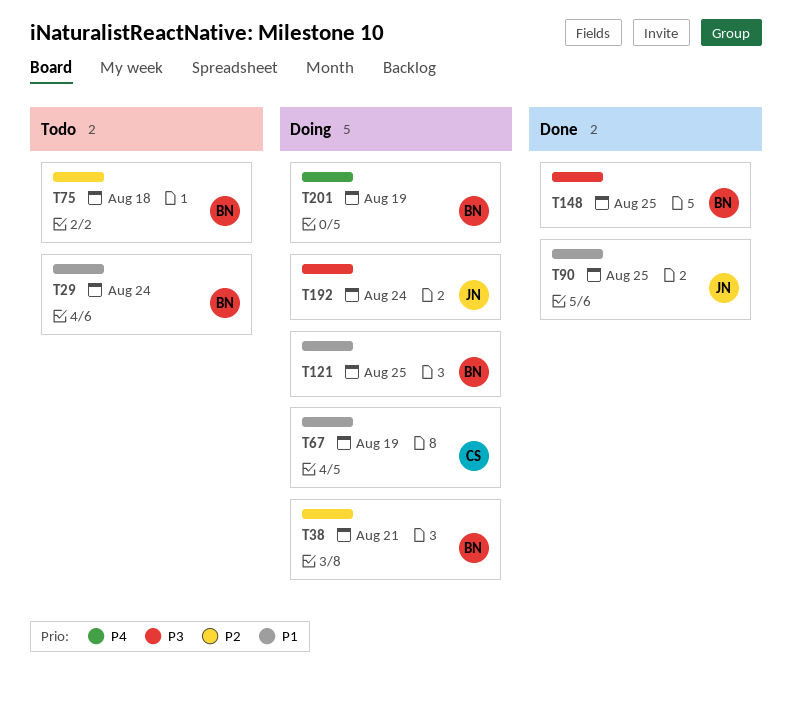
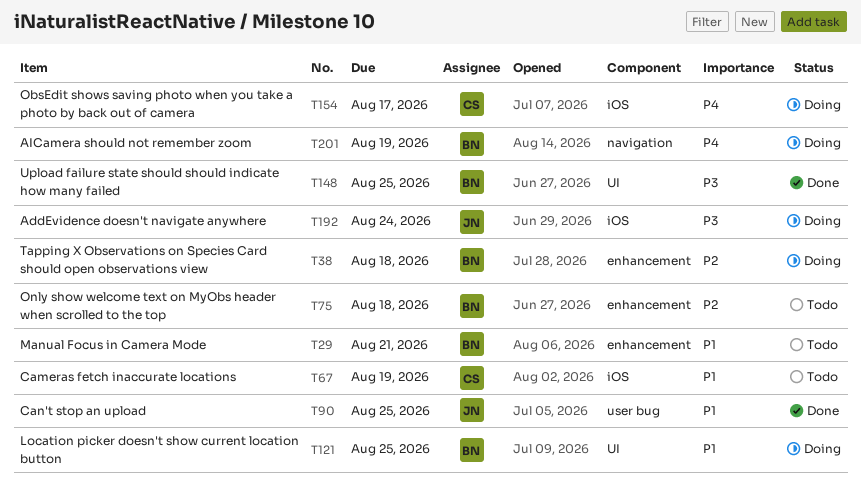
T29, due: Aug 24 -> Aug 21
T38, due: Aug 21 -> Aug 18
T67, status: Doing -> Todo
T154: none -> present

